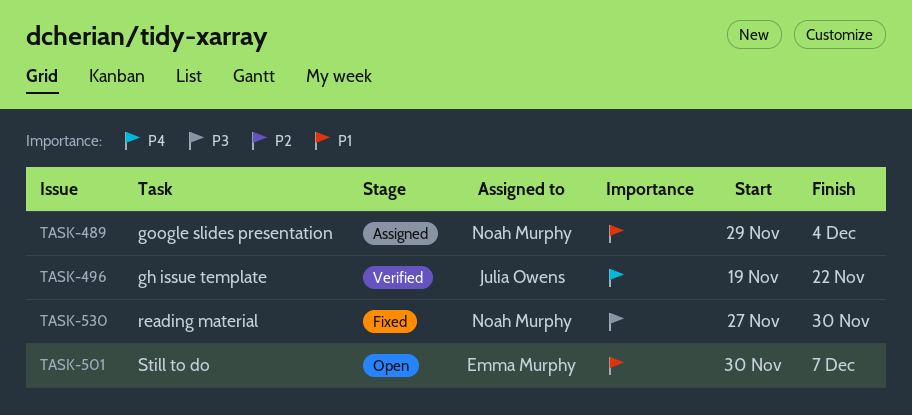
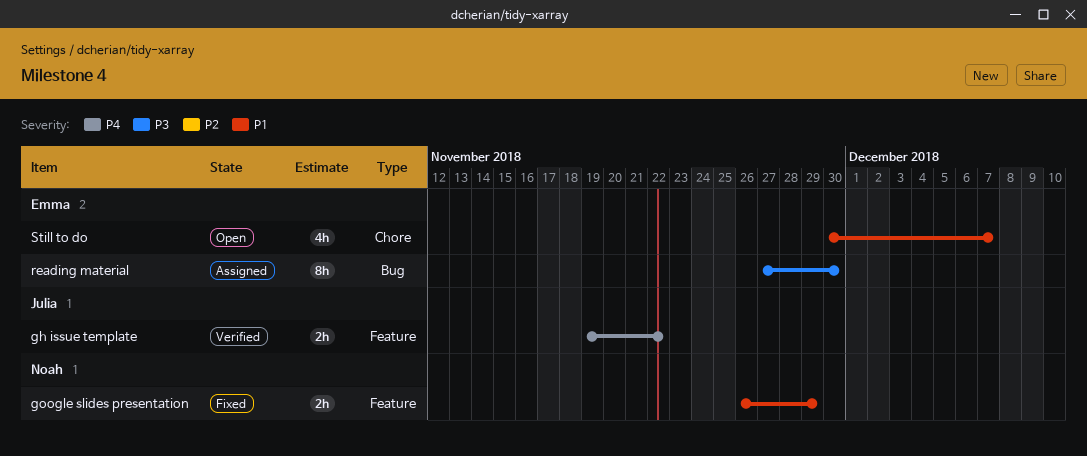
google slides presentation, status: Assigned -> Fixed
google slides presentation, start: Nov 29 -> Nov 26
google slides presentation, due: Dec 4 -> Nov 29
reading material, status: Fixed -> Assigned
reading material, owner: Noah Murphy -> Emma Murphy

